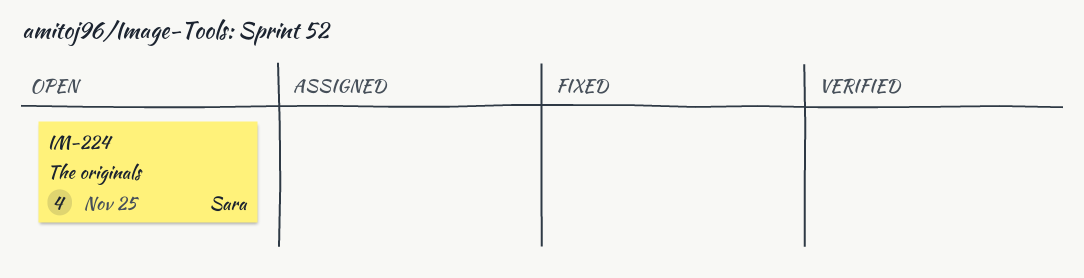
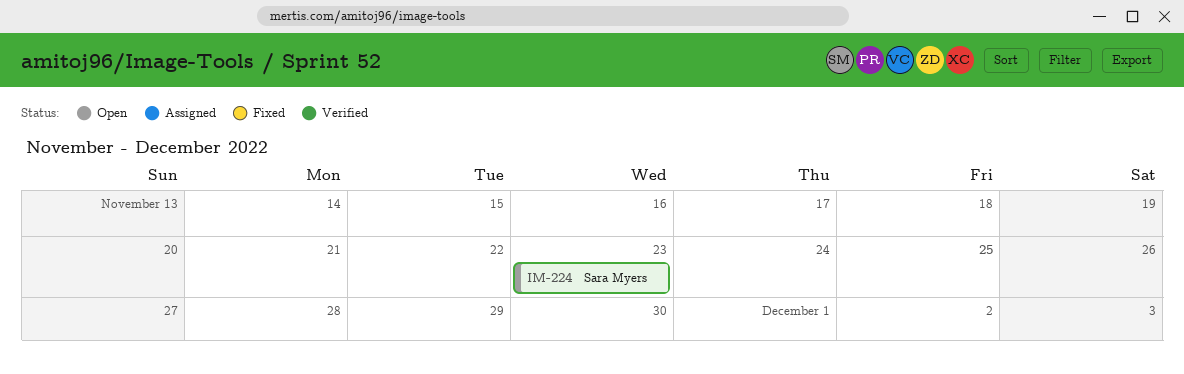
IM-224, due: Nov 25 -> Nov 23

